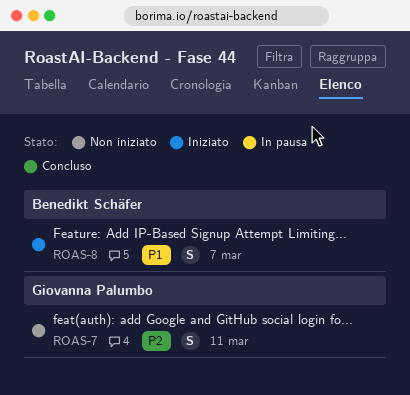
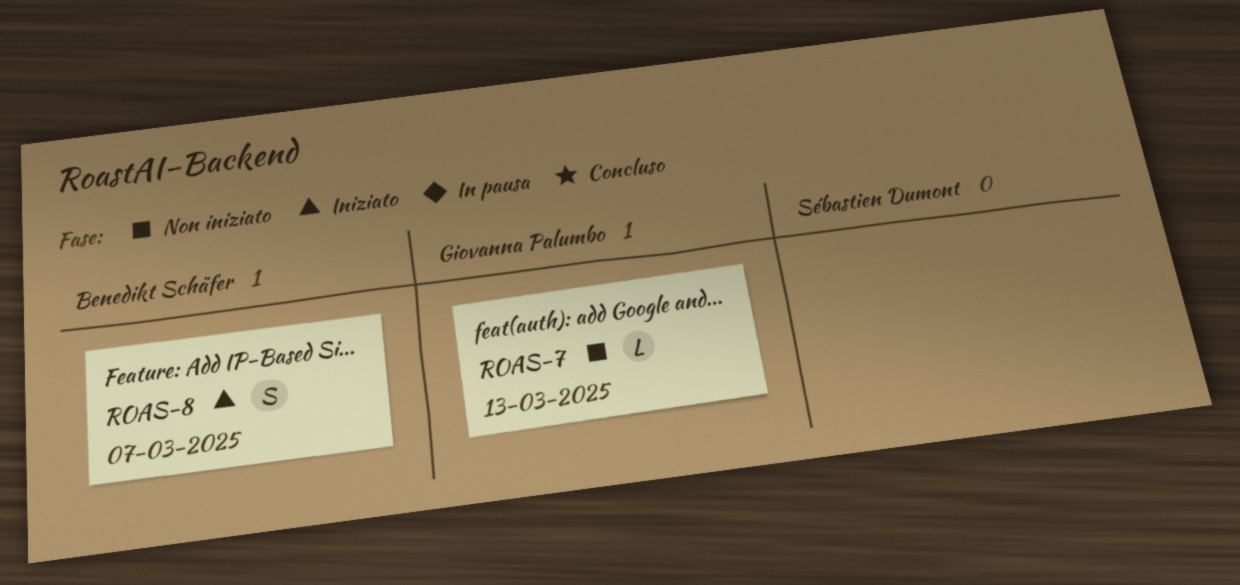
ROAS-7, estimate: S -> L
ROAS-7, due: Mar 11 -> Mar 13

